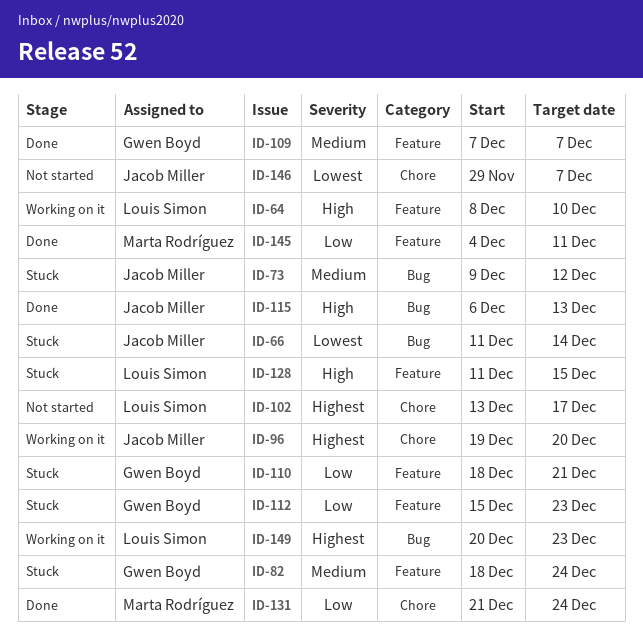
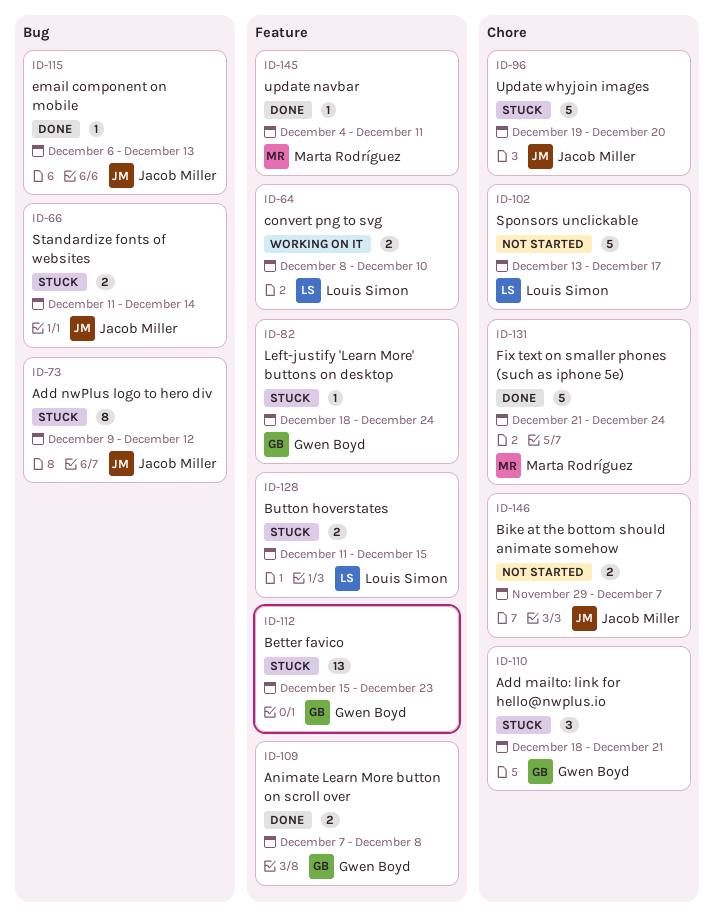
ID-96, status: Working on it -> Stuck
ID-109, due: Dec 7 -> Dec 8
ID-110, label: Feature -> Chore
ID-149: present -> none

